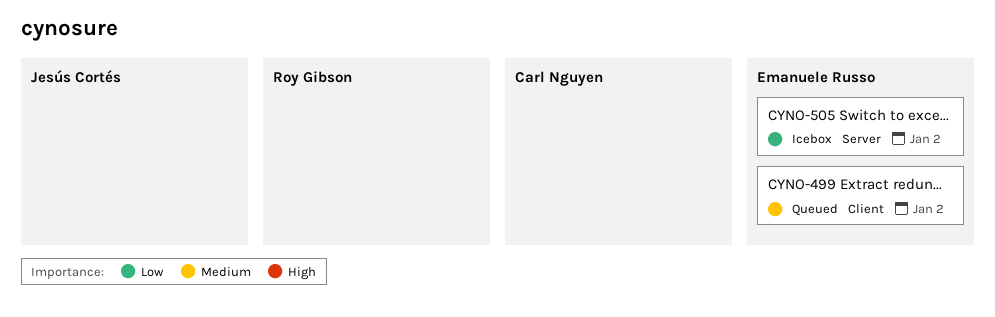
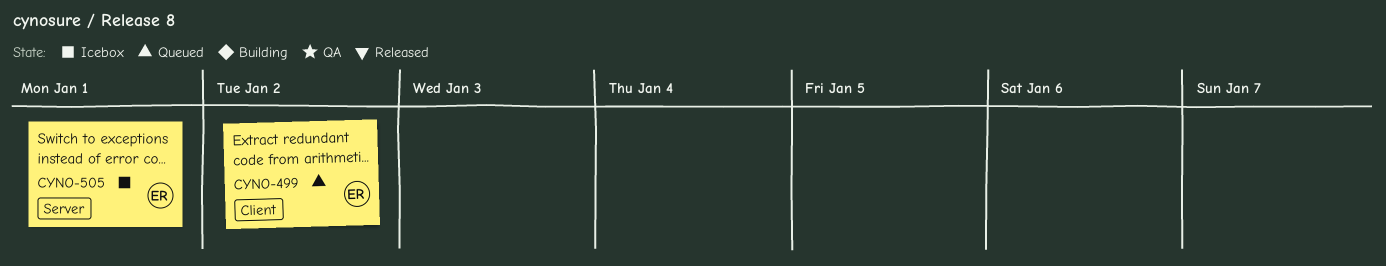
CYNO-505, due: Jan 2 -> Jan 1

